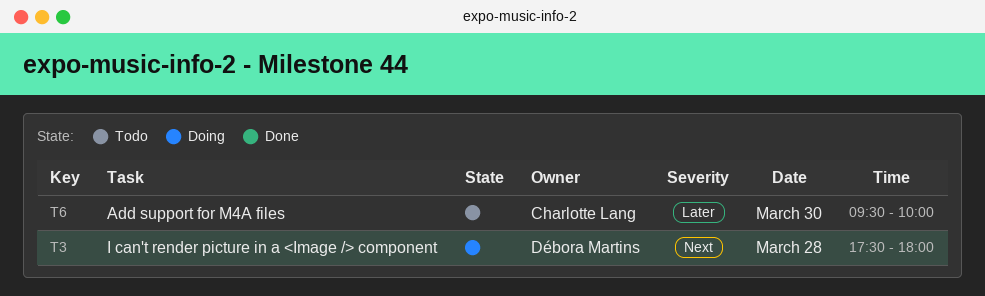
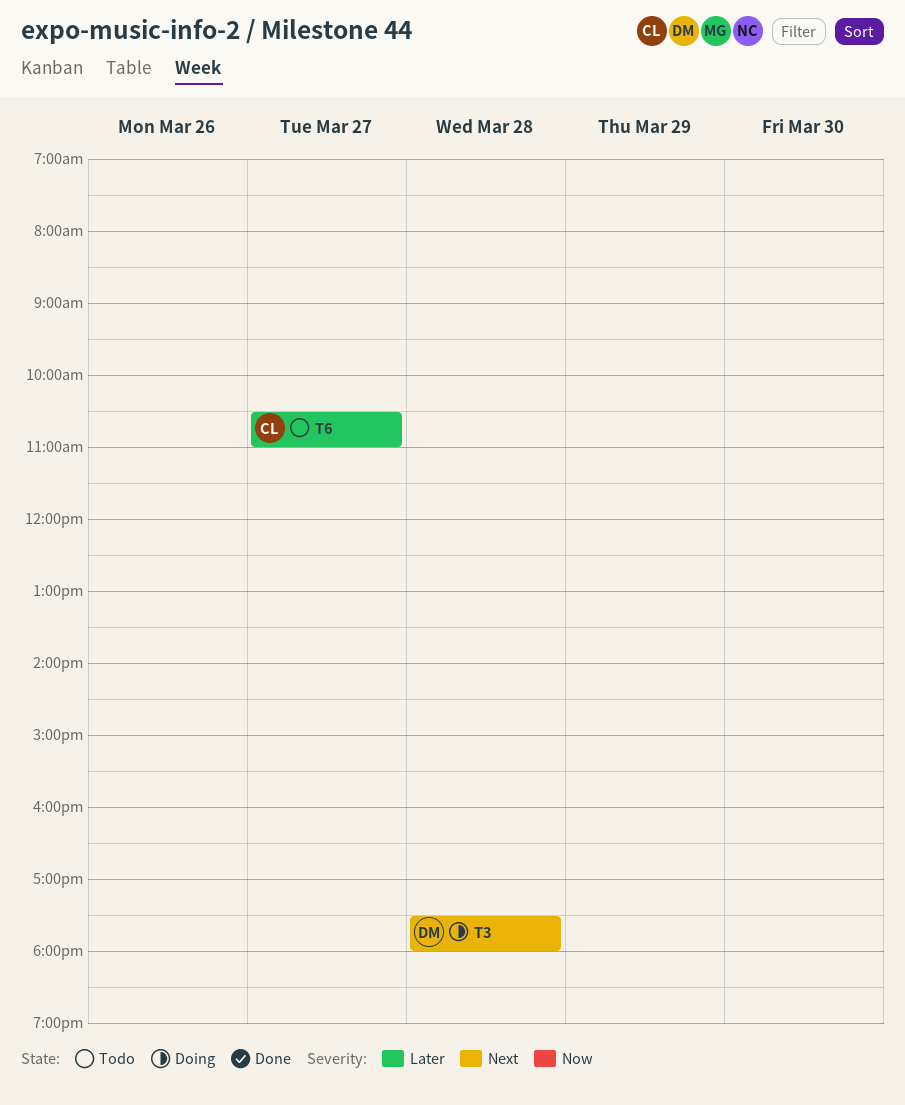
T6, day: Mar 30 -> Mar 27
T6, begins: 09:30 -> 10:30
T6, ends: 10:00 -> 11:00

